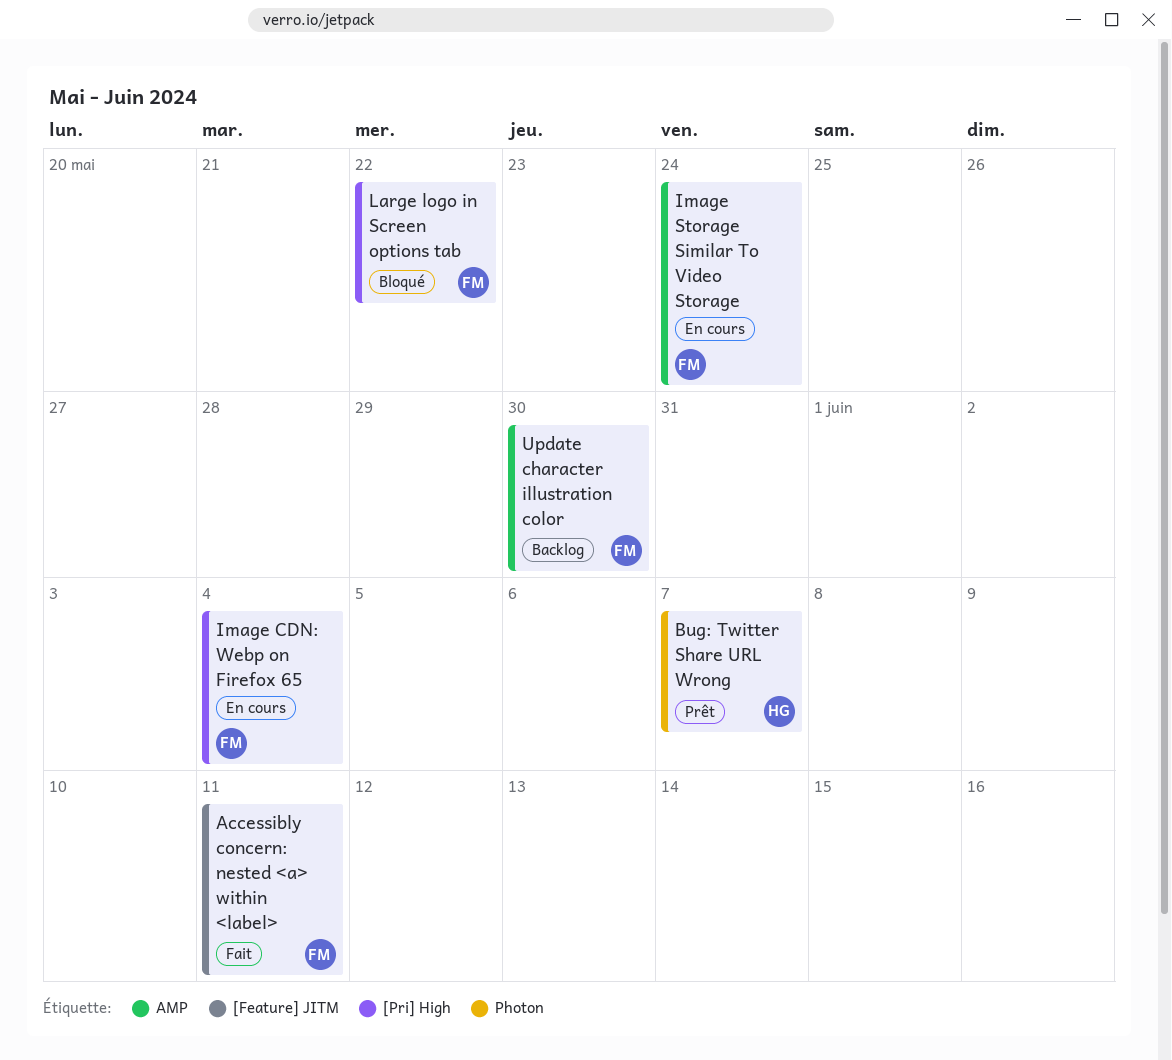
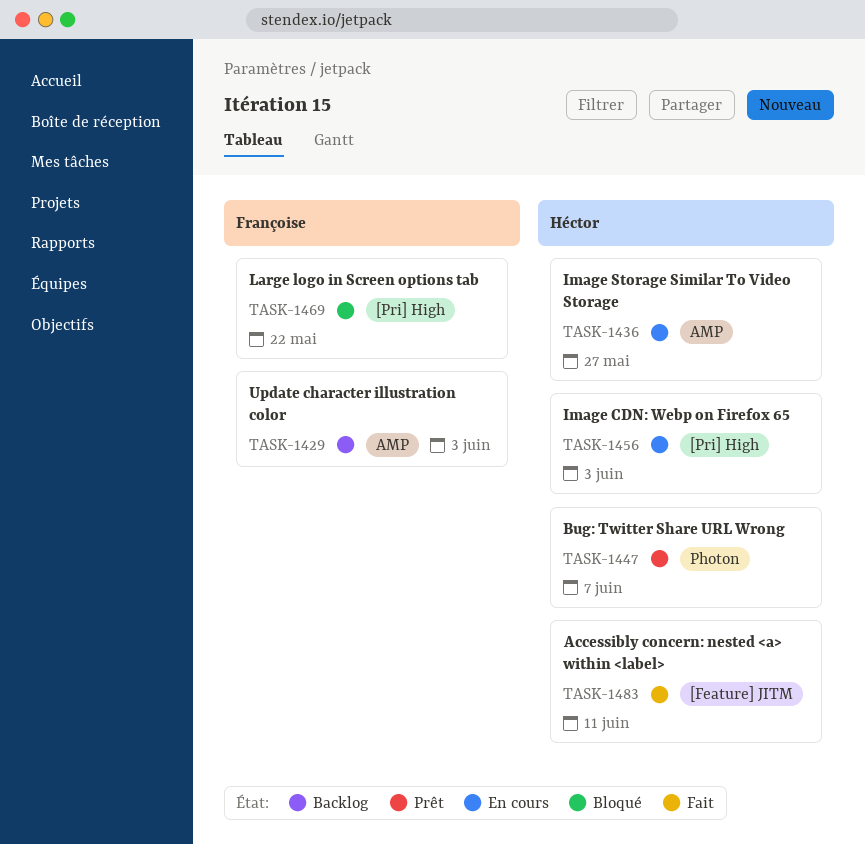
Accessibly concern: nested <a> within <label>, owner: Françoise -> Héctor
Image CDN: Webp on Firefox 65, owner: Françoise -> Héctor
Image CDN: Webp on Firefox 65, due: Jun 4 -> Jun 3
Image Storage Similar To Video Storage, owner: Françoise -> Héctor
Image Storage Similar To Video Storage, due: May 24 -> May 27
Update character illustration color, due: May 30 -> Jun 3

